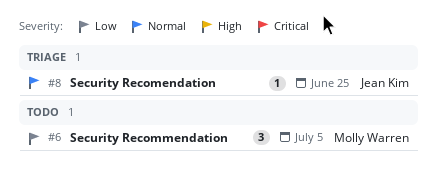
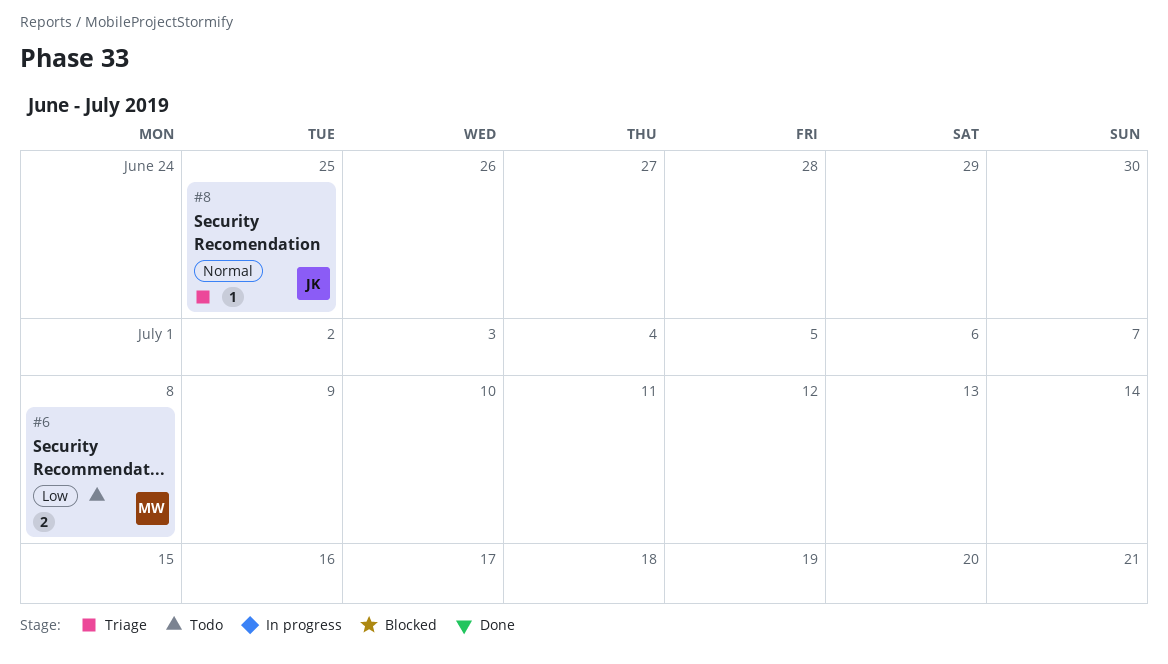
#6, estimate: 3 -> 2
#6, due: Jul 5 -> Jul 8

